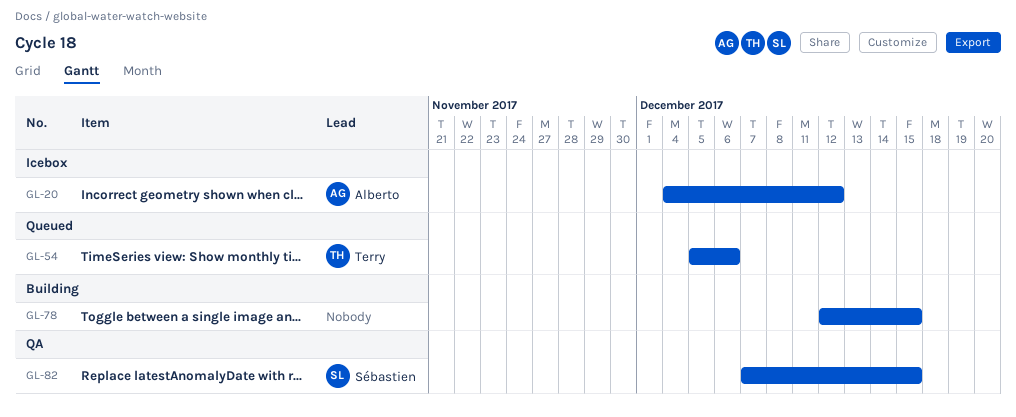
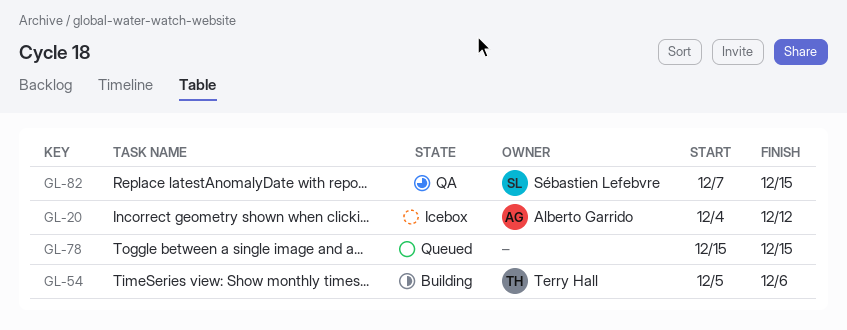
GL-54, status: Queued -> Building
GL-78, status: Building -> Queued
GL-78, start: Dec 12 -> Dec 15

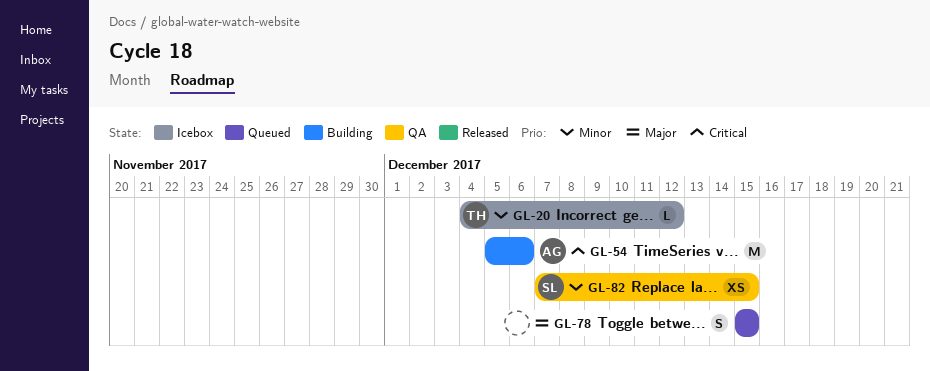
GL-20, owner: Alberto Garrido -> Terry Hall
GL-54, owner: Terry Hall -> Alberto Garrido

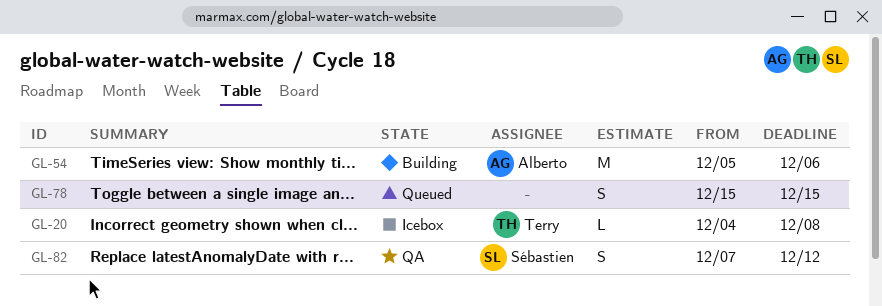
GL-20, due: Dec 12 -> Dec 8
GL-82, estimate: XS -> S
GL-82, due: Dec 15 -> Dec 12

